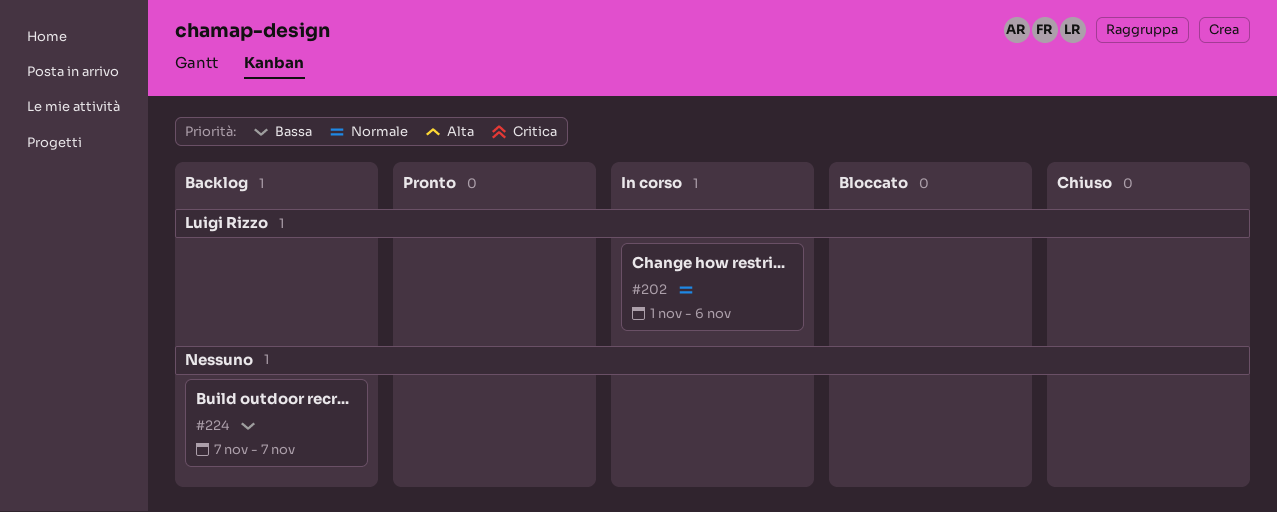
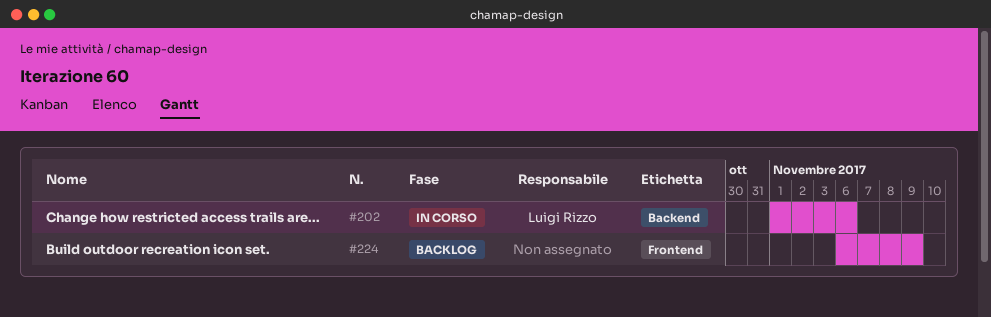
#224, start: Nov 7 -> Nov 6
#224, due: Nov 7 -> Nov 9

